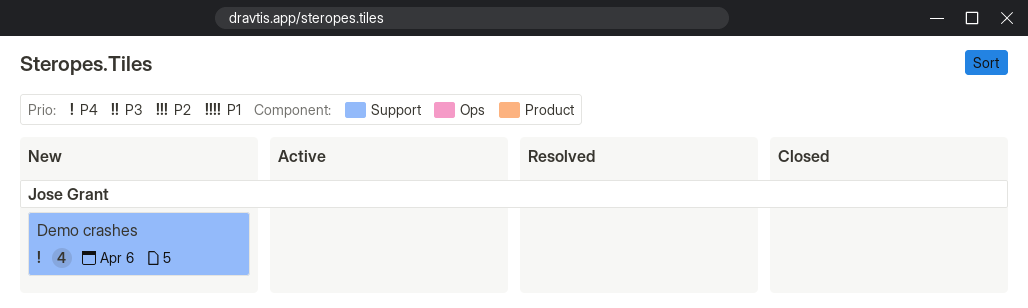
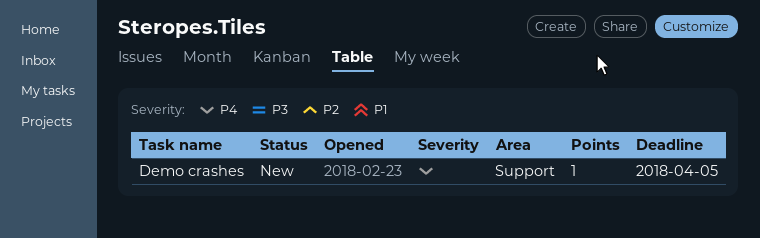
Demo crashes, estimate: 4 -> 1
Demo crashes, due: Apr 6 -> Apr 5

